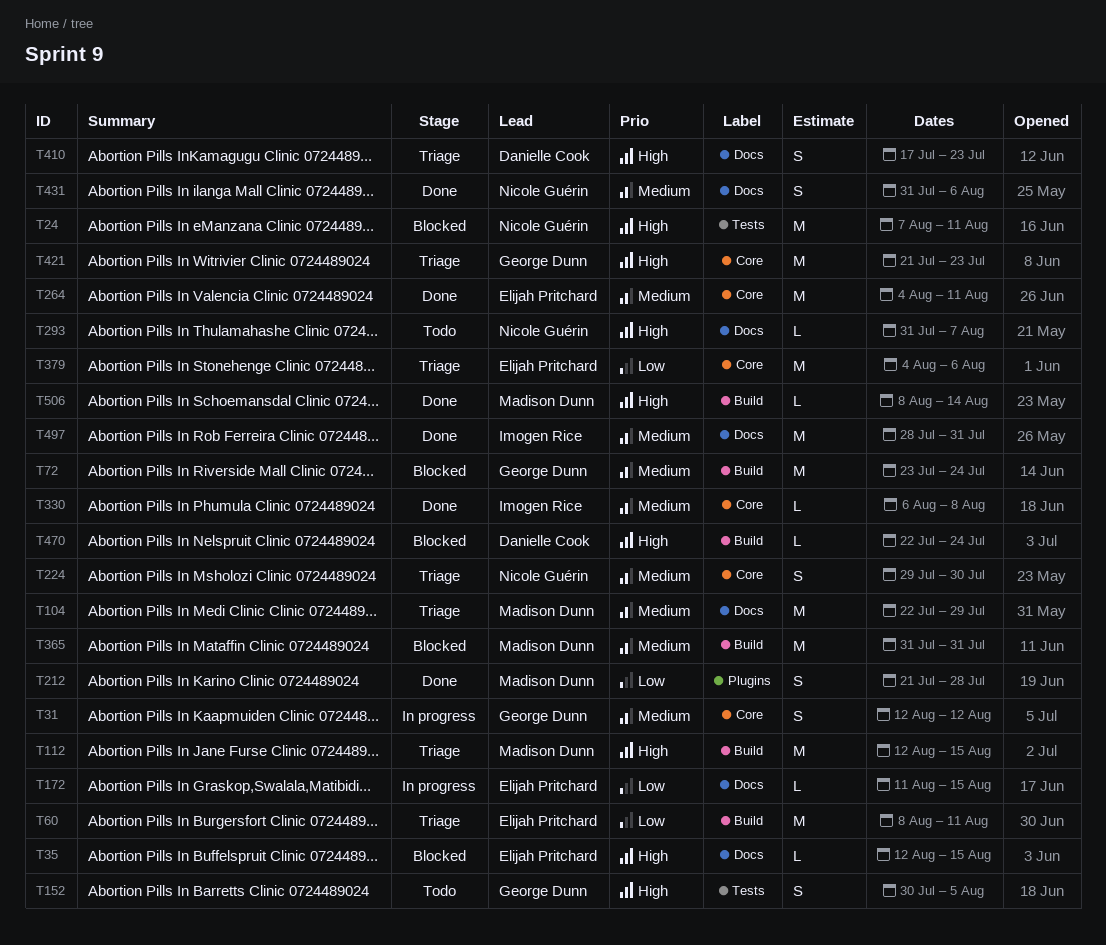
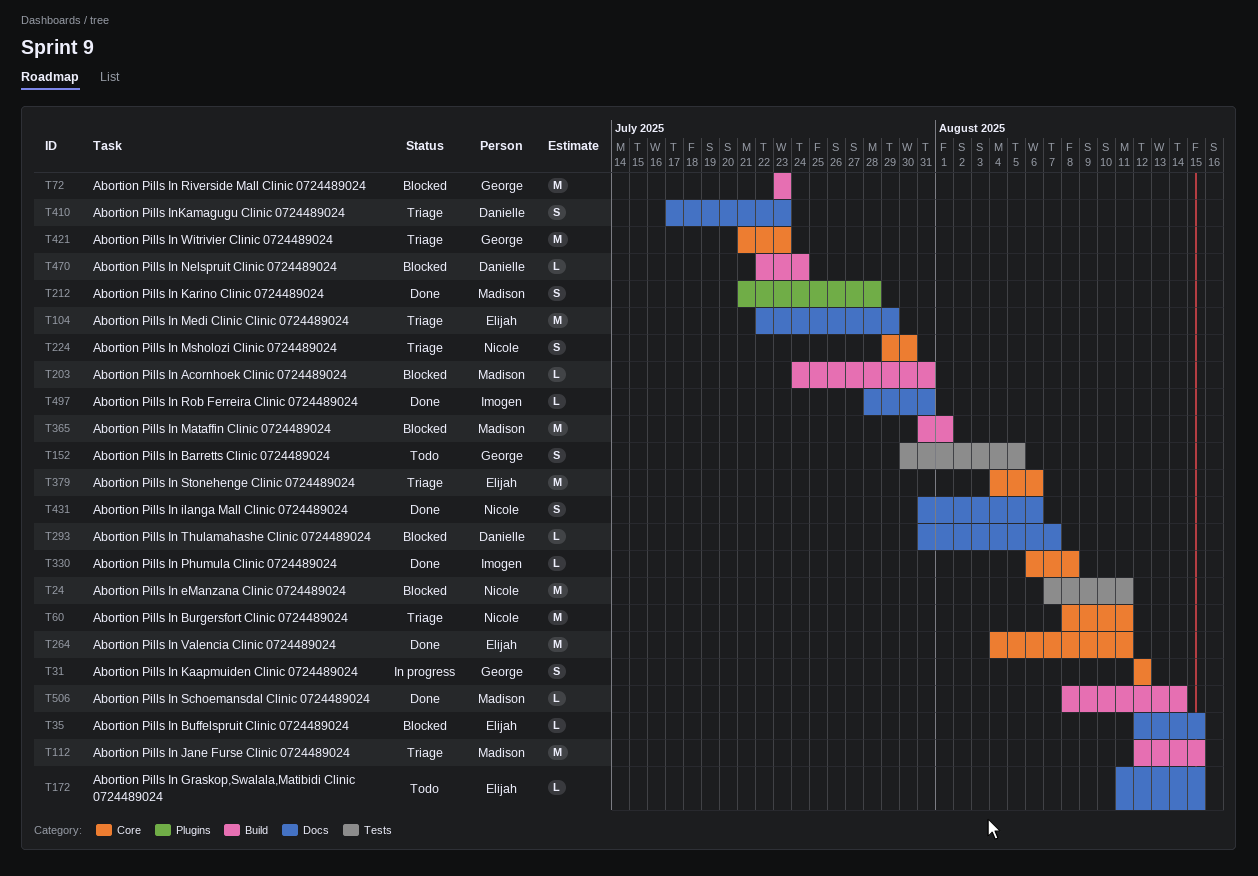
T60, owner: Elijah Pritchard -> Nicole Guérin
T60, label: Build -> Core
T72, due: Jul 24 -> Jul 23
T104, owner: Madison Dunn -> Elijah Pritchard
T172, status: In progress -> Todo
T203: none -> present
T293, status: Todo -> Blocked
T293, owner: Nicole Guérin -> Danielle Cook
T365, due: Jul 31 -> Aug 1
T497, estimate: M -> L

